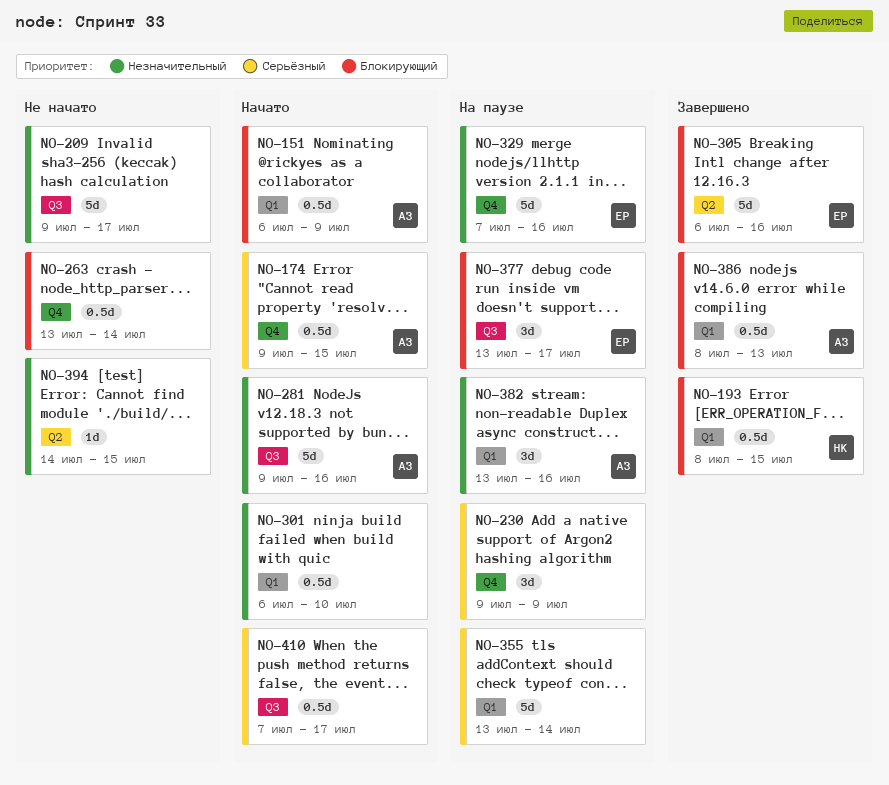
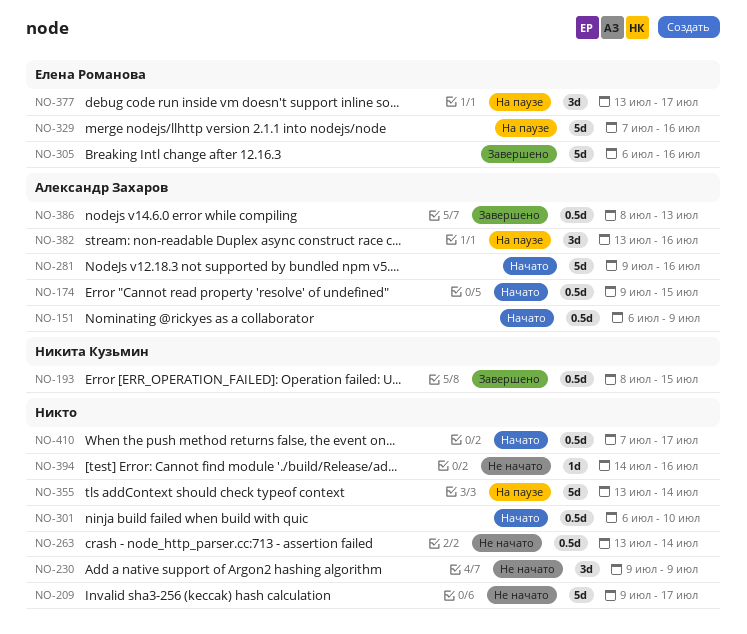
NO-230, status: На паузе -> Не начато
NO-394, due: Jul 15 -> Jul 16

